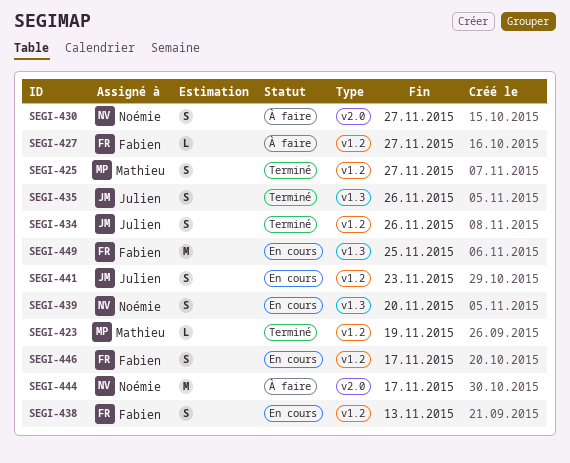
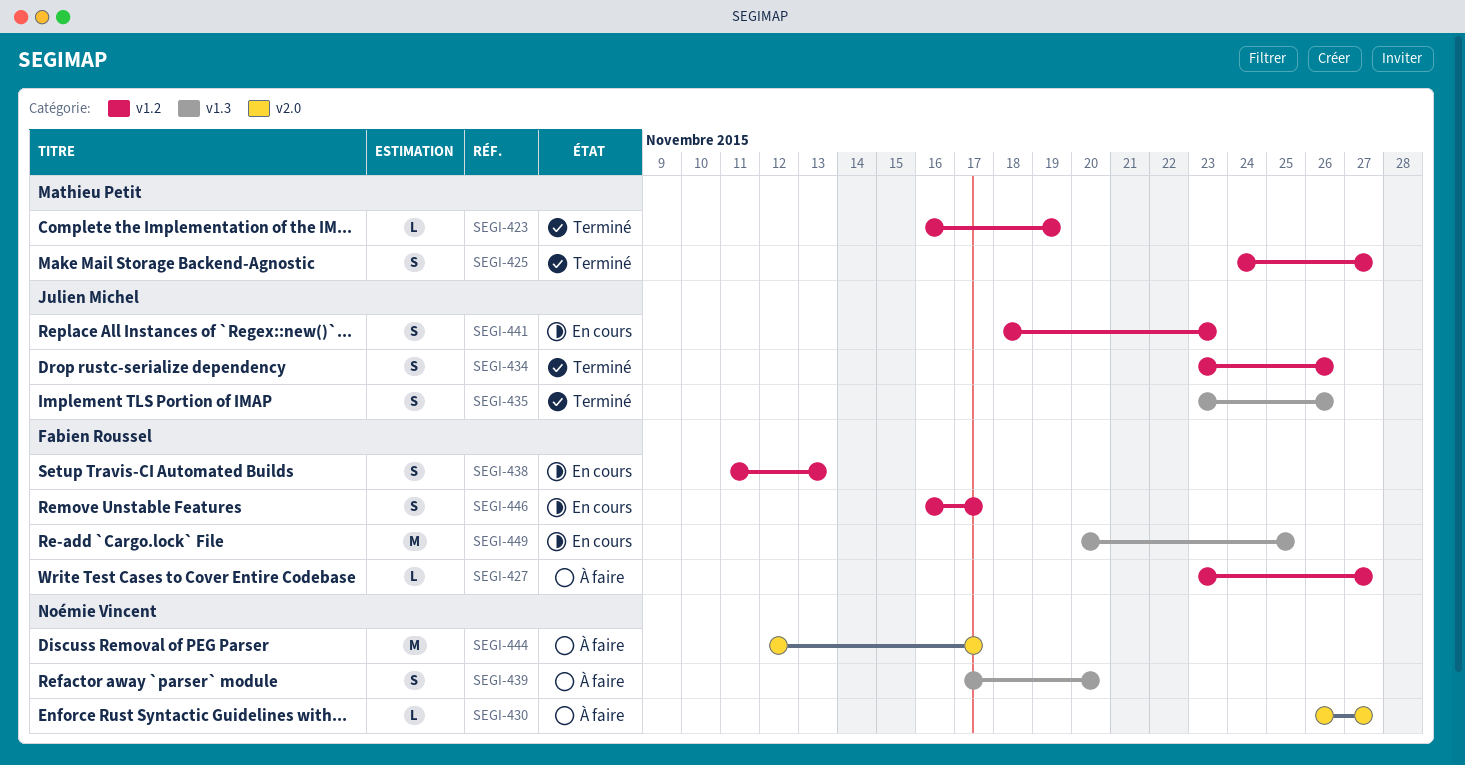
SEGI-430, estimate: S -> L
SEGI-439, status: En cours -> À faire

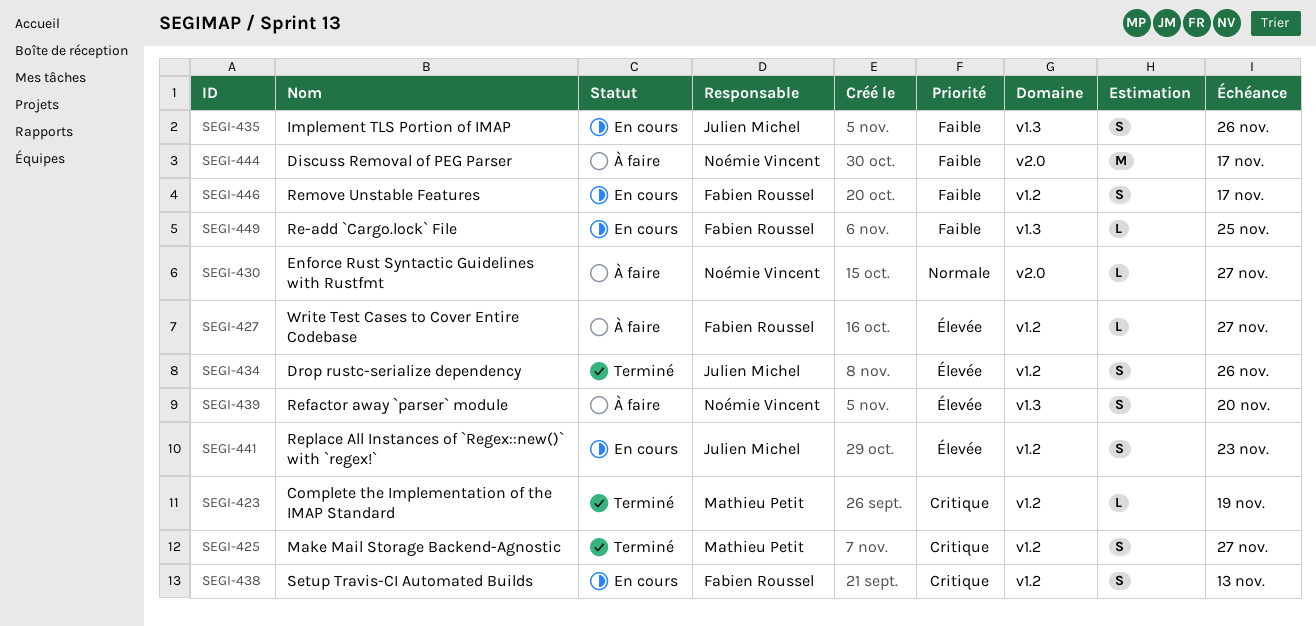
SEGI-435, status: Terminé -> En cours
SEGI-449, estimate: M -> L

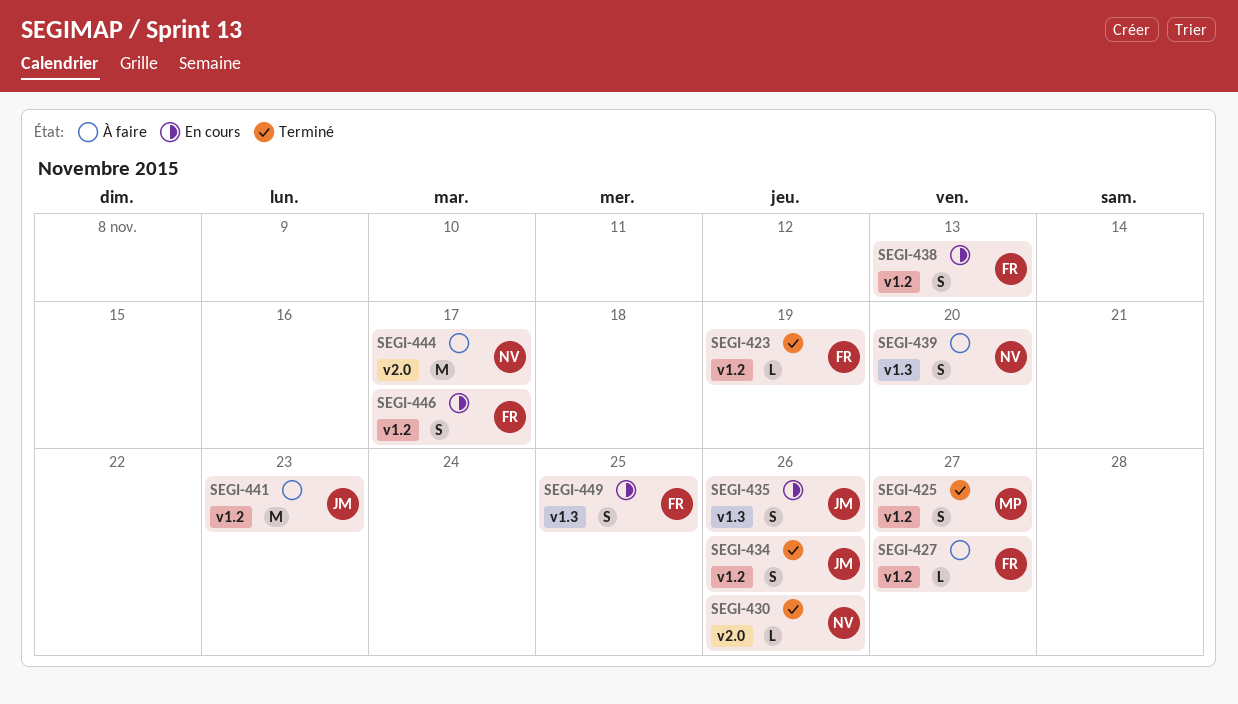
SEGI-423, owner: Mathieu Petit -> Fabien Roussel
SEGI-430, status: À faire -> Terminé
SEGI-430, due: Nov 27 -> Nov 26
SEGI-441, status: En cours -> À faire
SEGI-441, estimate: S -> M
SEGI-449, estimate: L -> S

